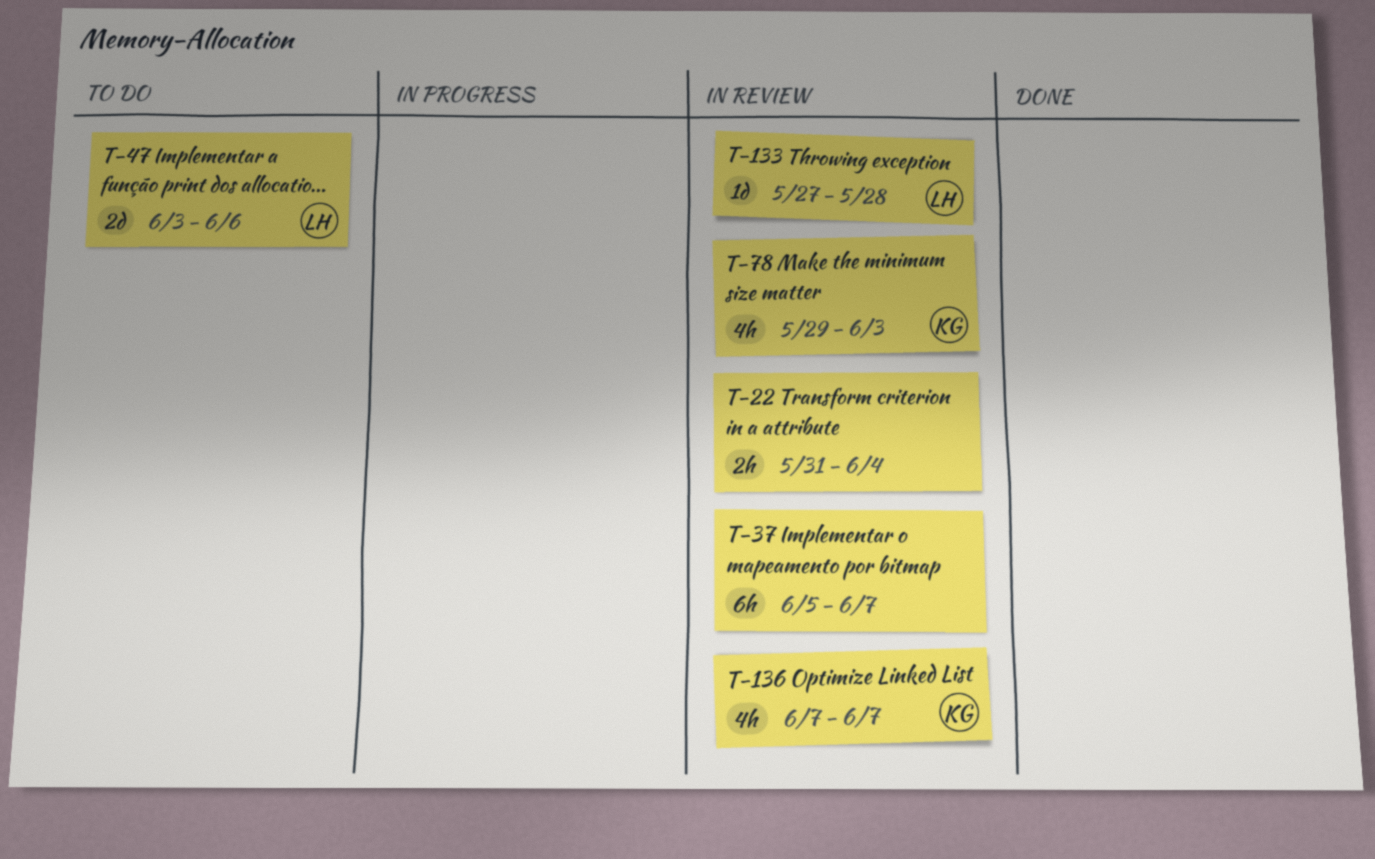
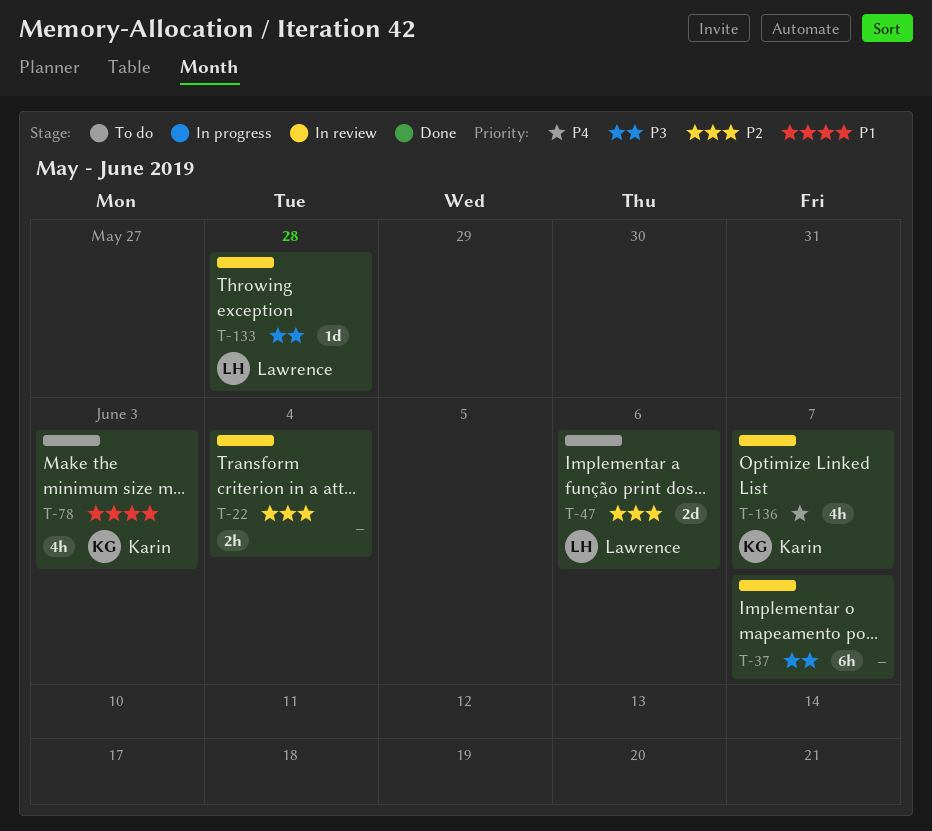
T-78, status: In review -> To do

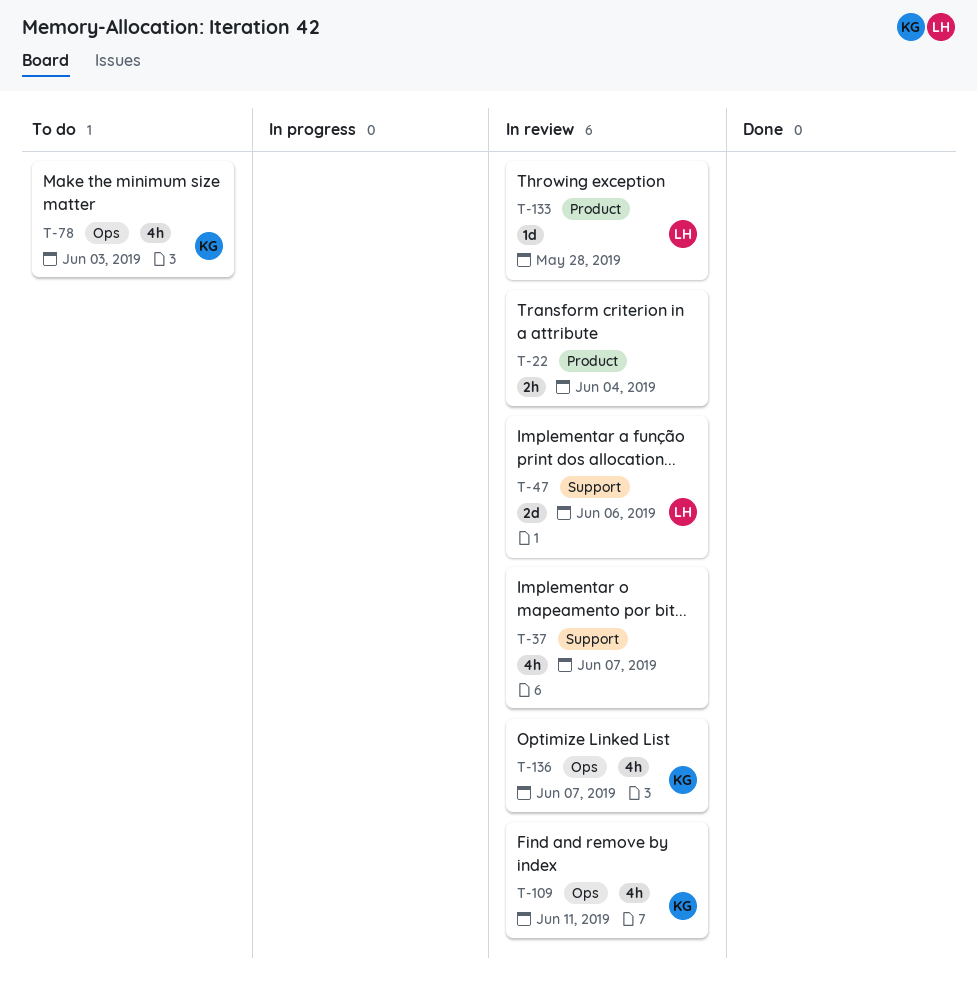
T-37, estimate: 6h -> 4h
T-47, status: To do -> In review
T-109: none -> present

